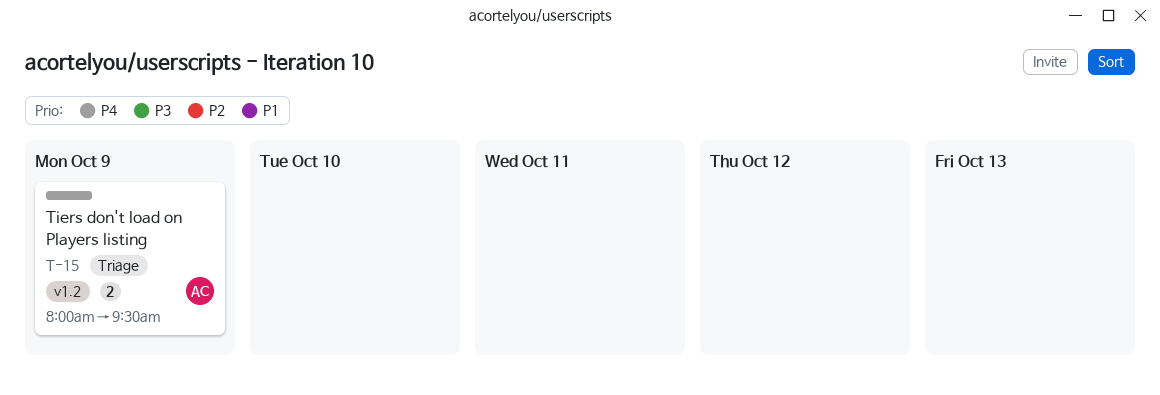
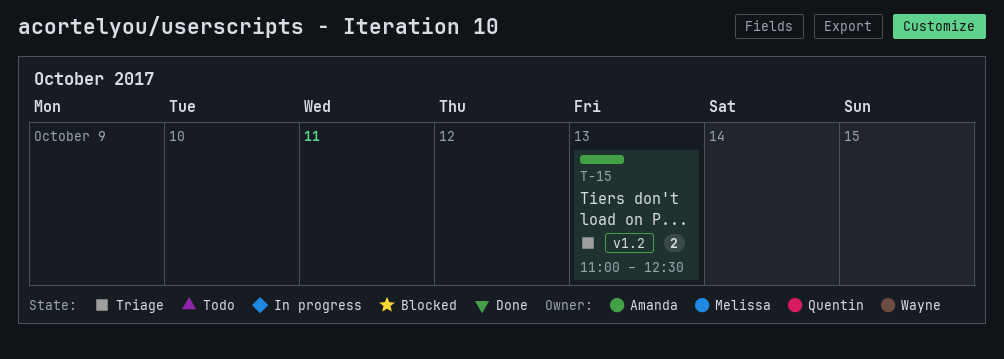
T-15, day: Oct 9 -> Oct 13
T-15, begins: 08:00 -> 11:00
T-15, ends: 09:30 -> 12:30

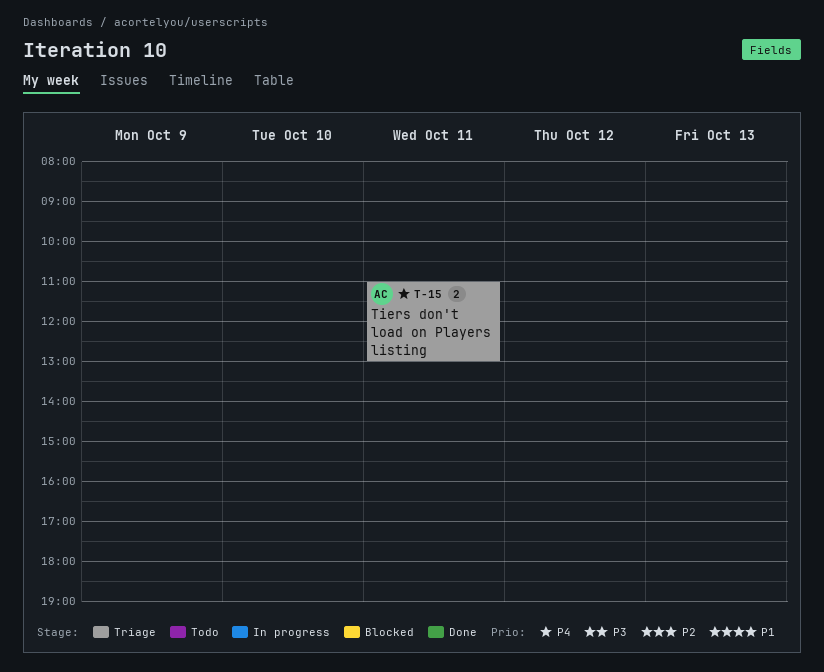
T-15, day: Oct 13 -> Oct 11
T-15, ends: 12:30 -> 13:00

